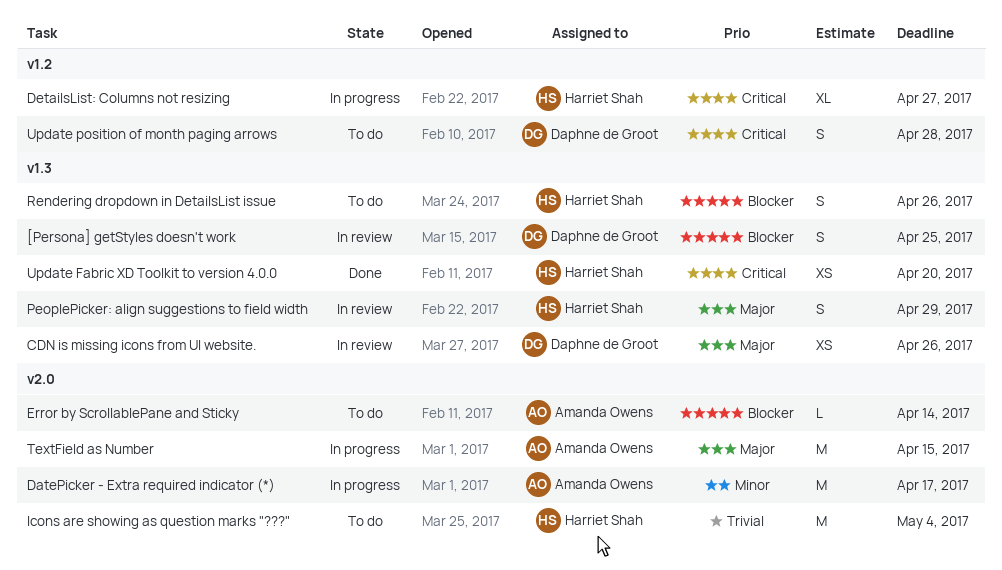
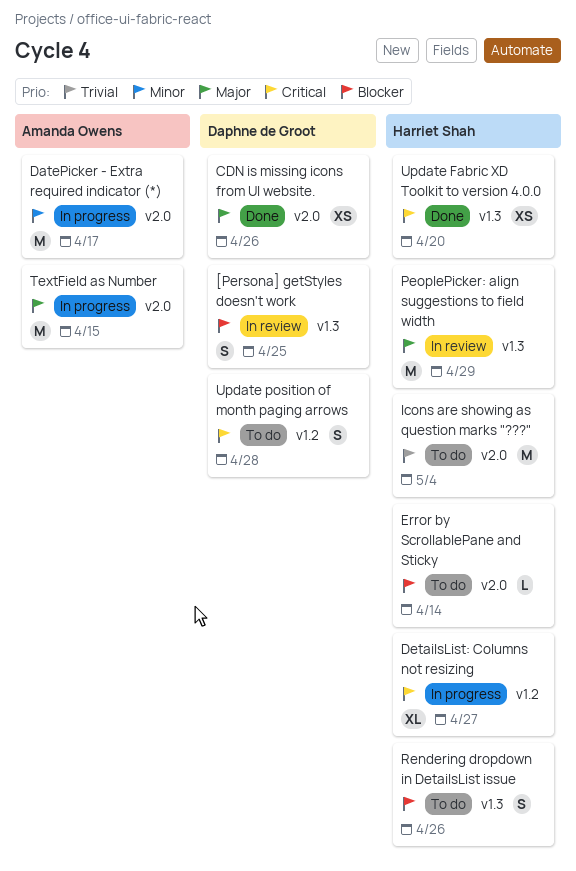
CDN is missing icons from UI website., status: In review -> Done
CDN is missing icons from UI website., label: v1.3 -> v2.0
Error by ScrollablePane and Sticky, owner: Amanda Owens -> Harriet Shah
PeoplePicker: align suggestions to field width, estimate: S -> M

